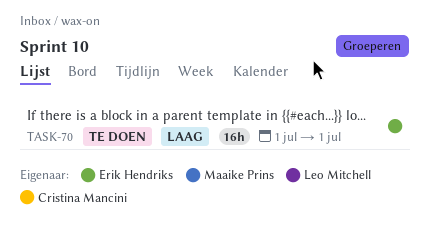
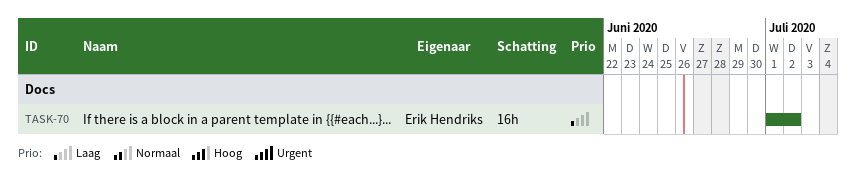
TASK-70, due: Jul 1 -> Jul 2

